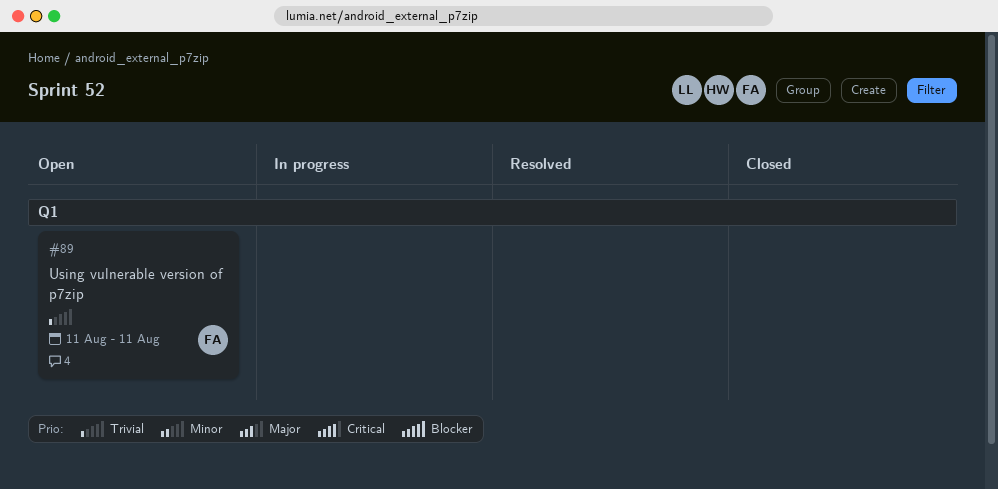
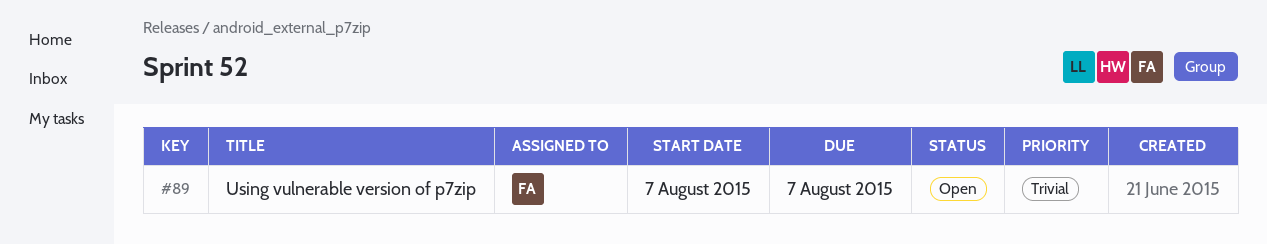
#89, start: Aug 11 -> Aug 7
#89, due: Aug 11 -> Aug 7

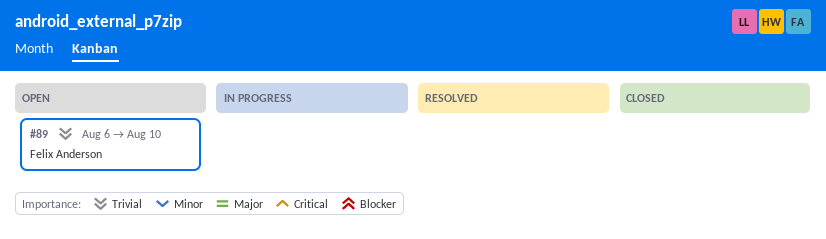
#89, start: Aug 7 -> Aug 6
#89, due: Aug 7 -> Aug 10

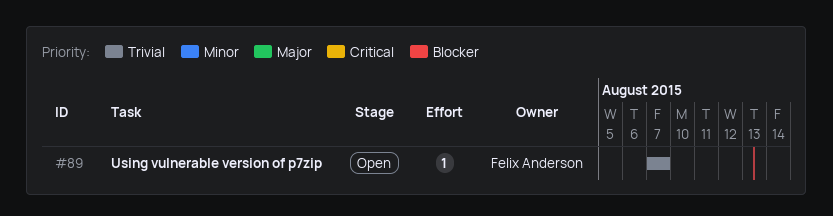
#89, start: Aug 6 -> Aug 7
#89, due: Aug 10 -> Aug 7

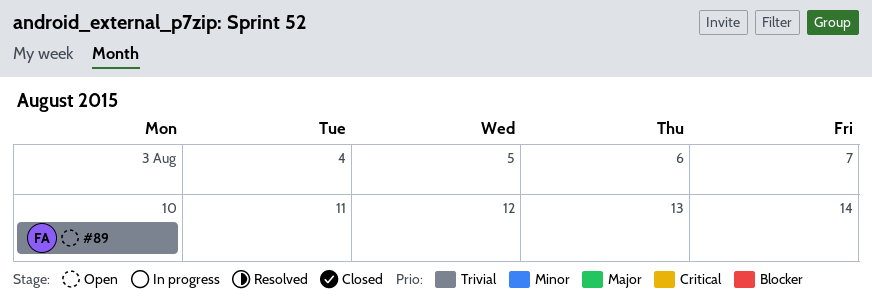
#89, start: Aug 7 -> Aug 10
#89, due: Aug 7 -> Aug 10

